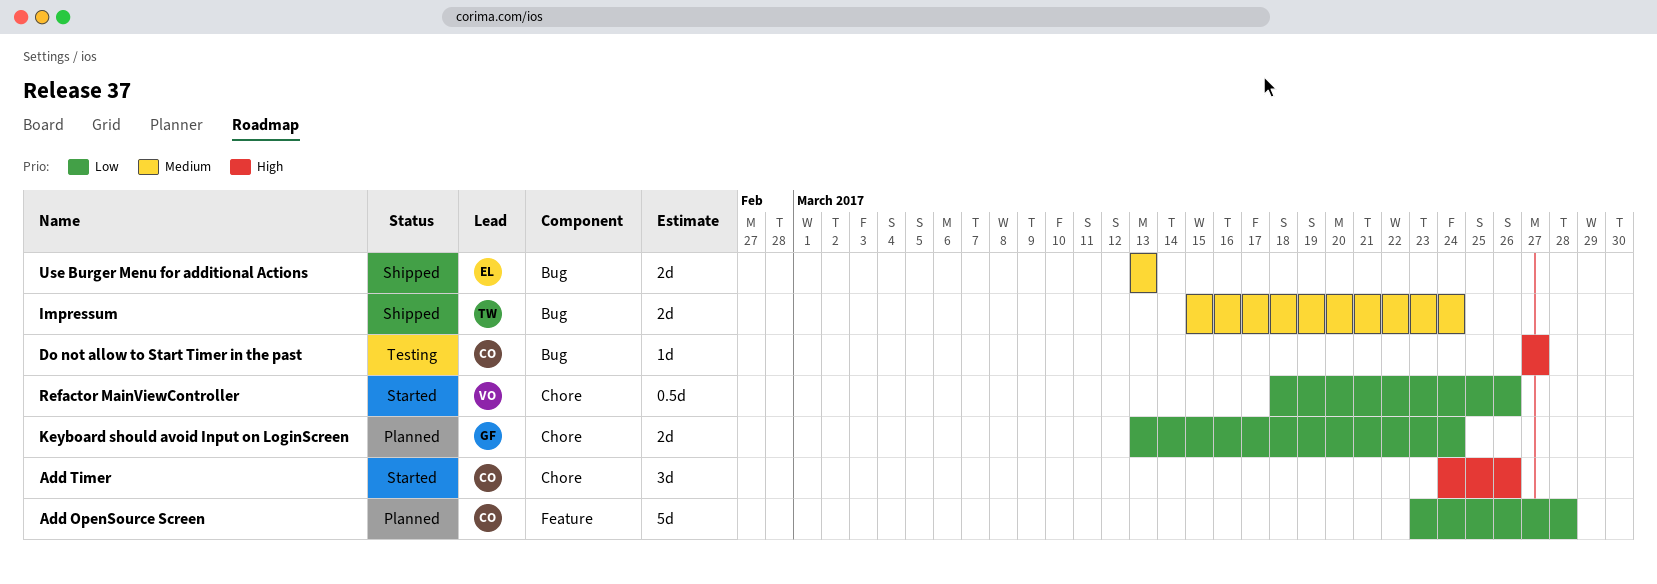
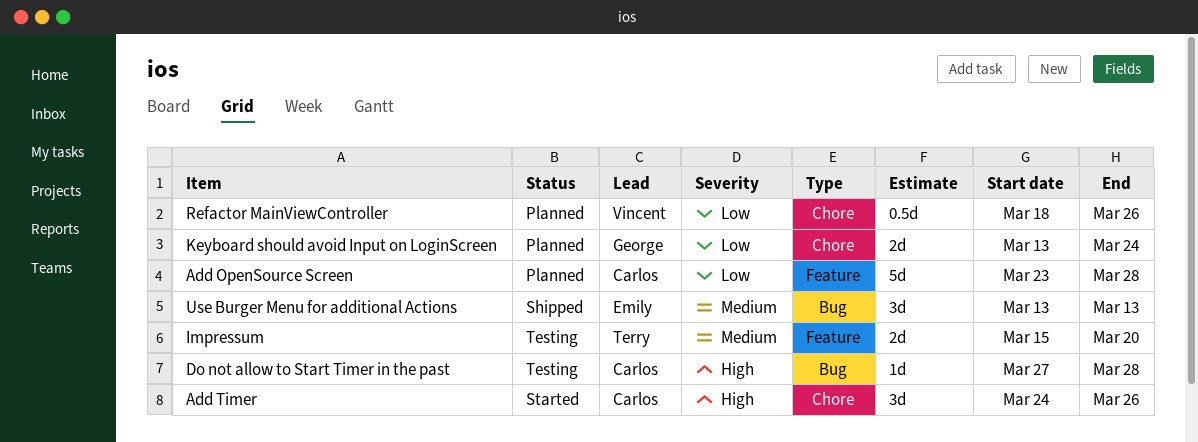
Do not allow to Start Timer in the past, due: Mar 27 -> Mar 28
Impressum, status: Shipped -> Testing
Impressum, label: Bug -> Feature
Impressum, due: Mar 24 -> Mar 20
Refactor MainViewController, status: Started -> Planned
Use Burger Menu for additional Actions, estimate: 2d -> 3d

